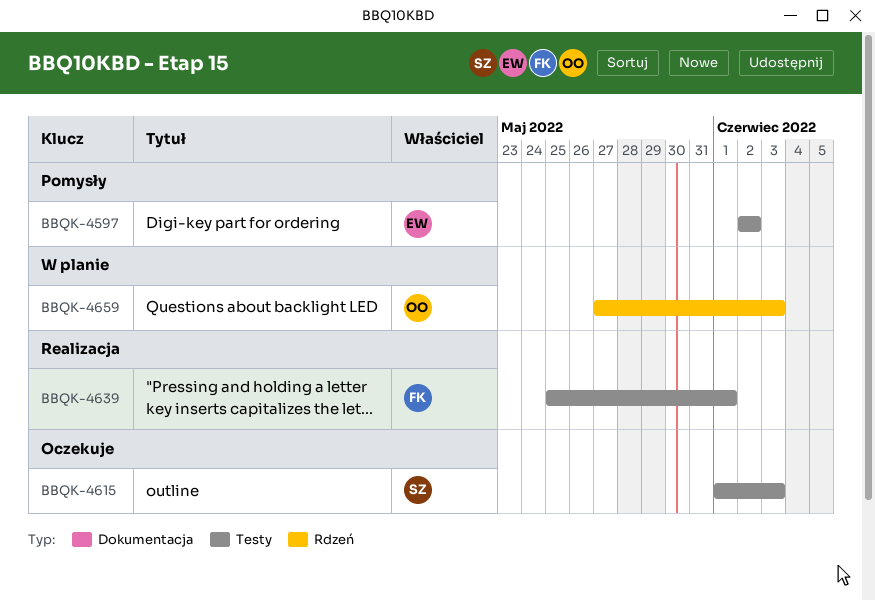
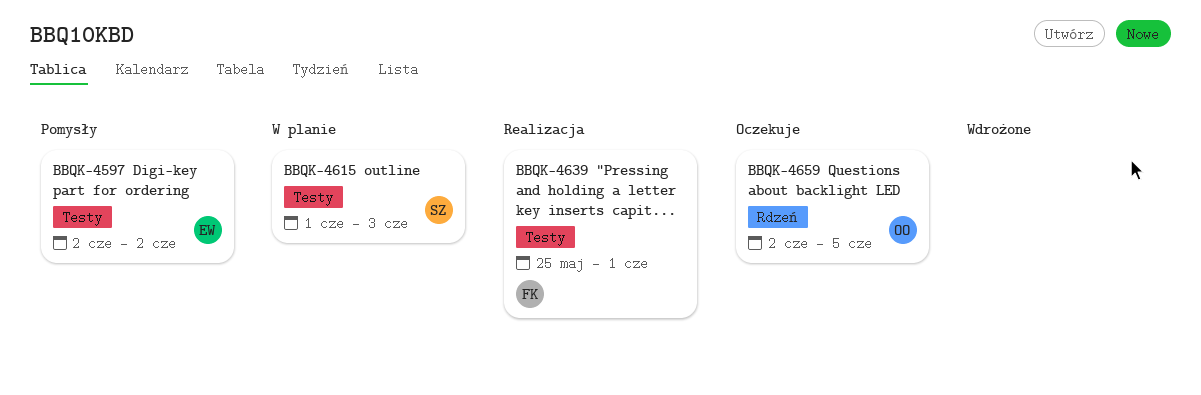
BBQK-4615, status: Oczekuje -> W planie
BBQK-4659, status: W planie -> Oczekuje
BBQK-4659, start: May 27 -> Jun 2
BBQK-4659, due: Jun 3 -> Jun 5

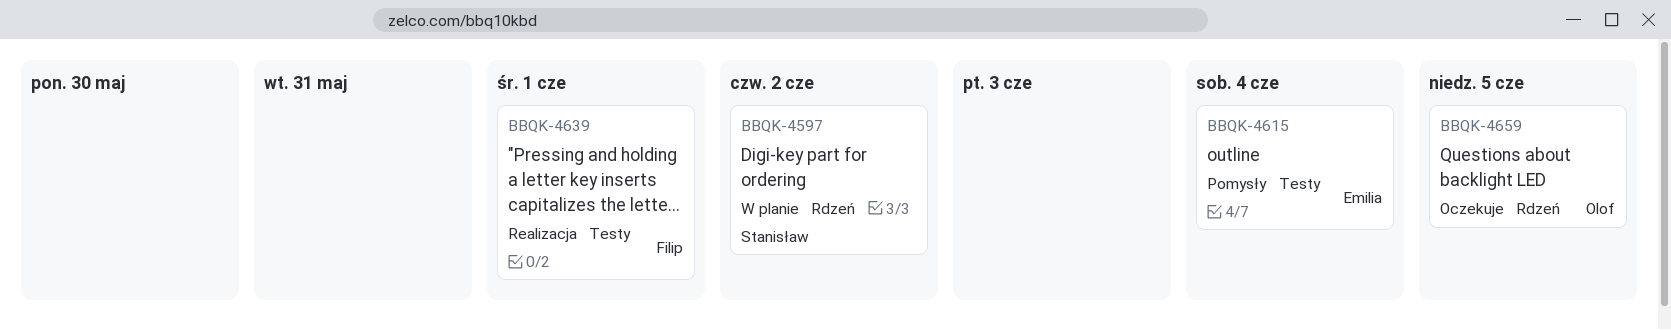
BBQK-4597, status: Pomysły -> W planie
BBQK-4597, owner: Emilia -> Stanisław
BBQK-4597, label: Testy -> Rdzeń
BBQK-4615, status: W planie -> Pomysły
BBQK-4615, owner: Stanisław -> Emilia
BBQK-4615, due: Jun 3 -> Jun 4

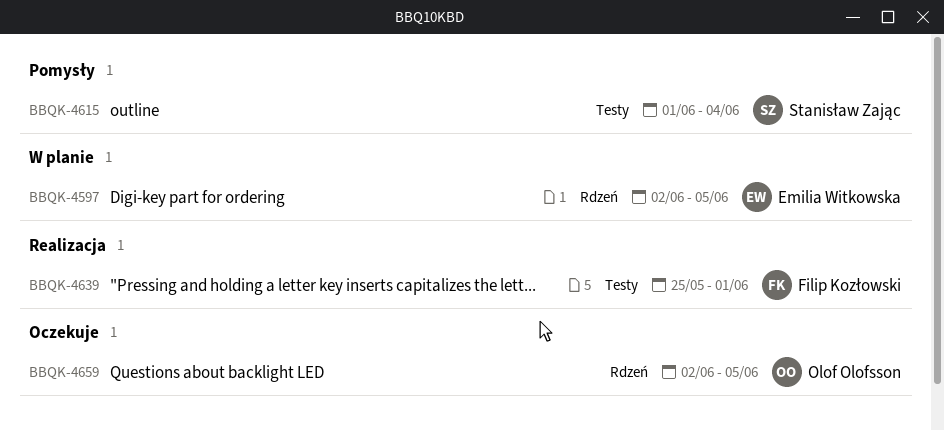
BBQK-4597, owner: Stanisław Zając -> Emilia Witkowska
BBQK-4597, due: Jun 2 -> Jun 5
BBQK-4615, owner: Emilia Witkowska -> Stanisław Zając

